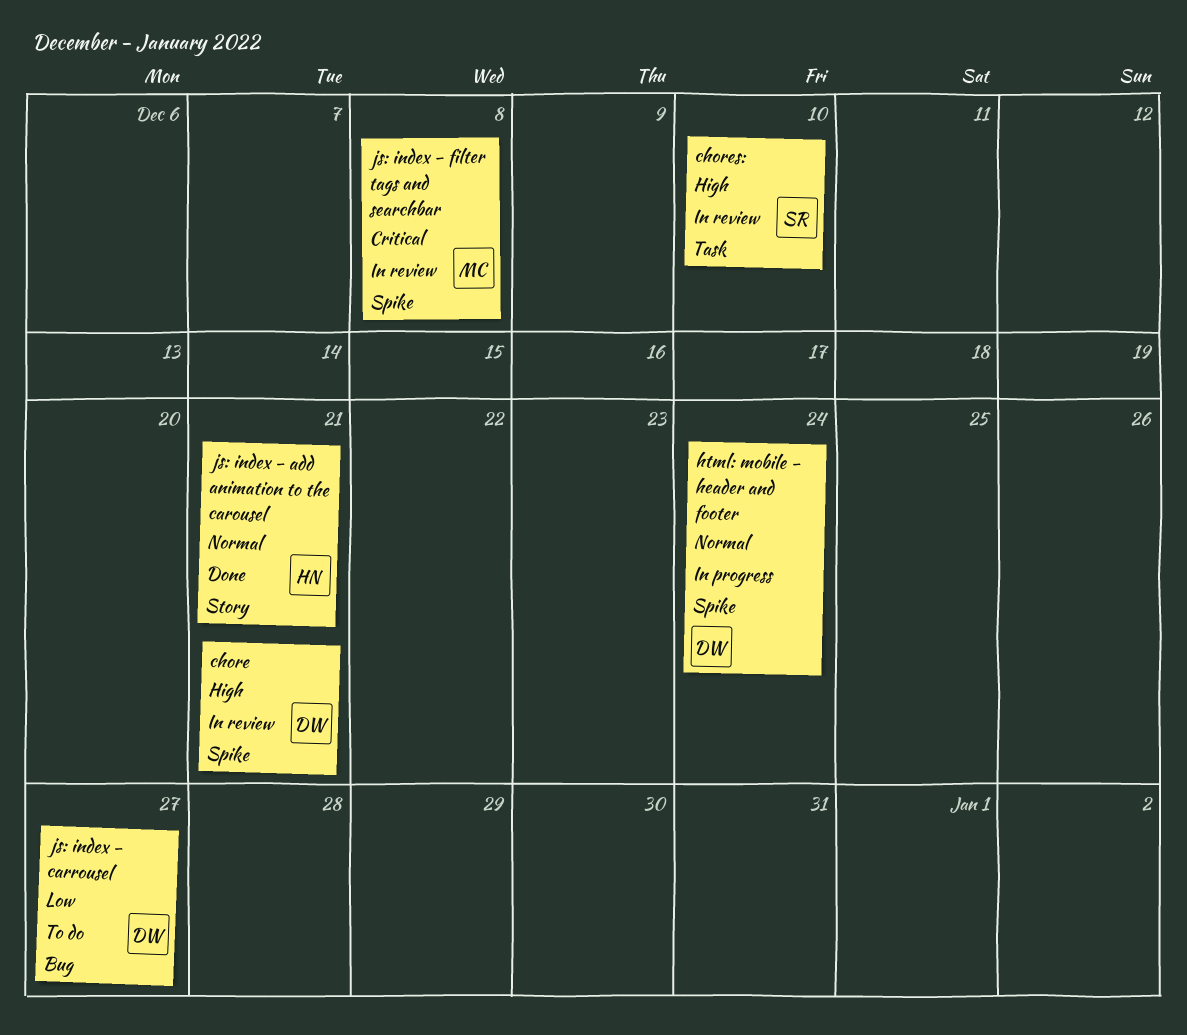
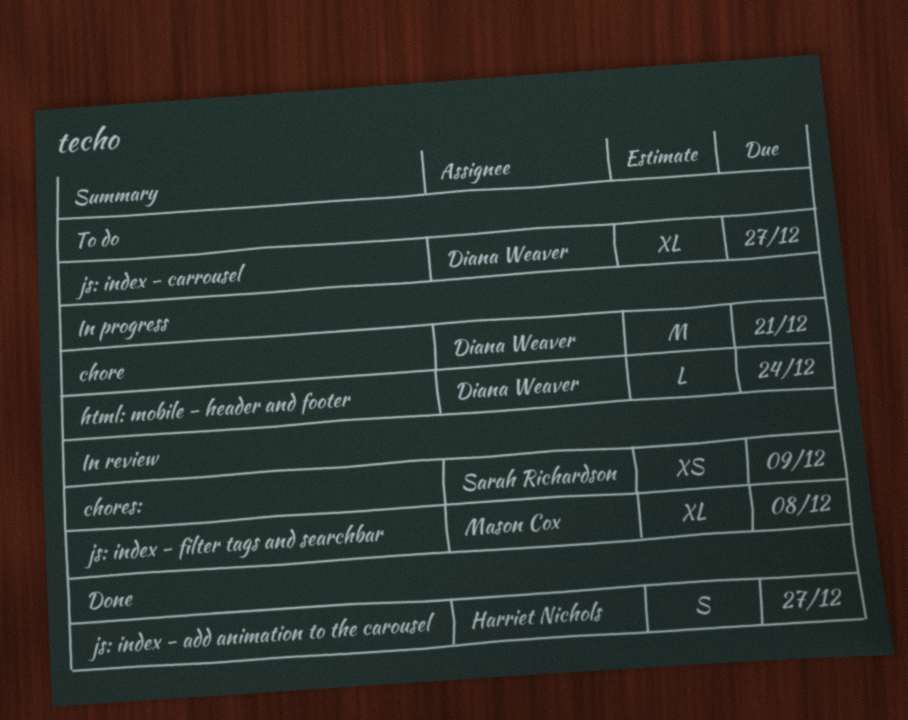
chore, status: In review -> In progress
chores:, due: Dec 10 -> Dec 9
js: index - add animation to the carousel, due: Dec 21 -> Dec 27

